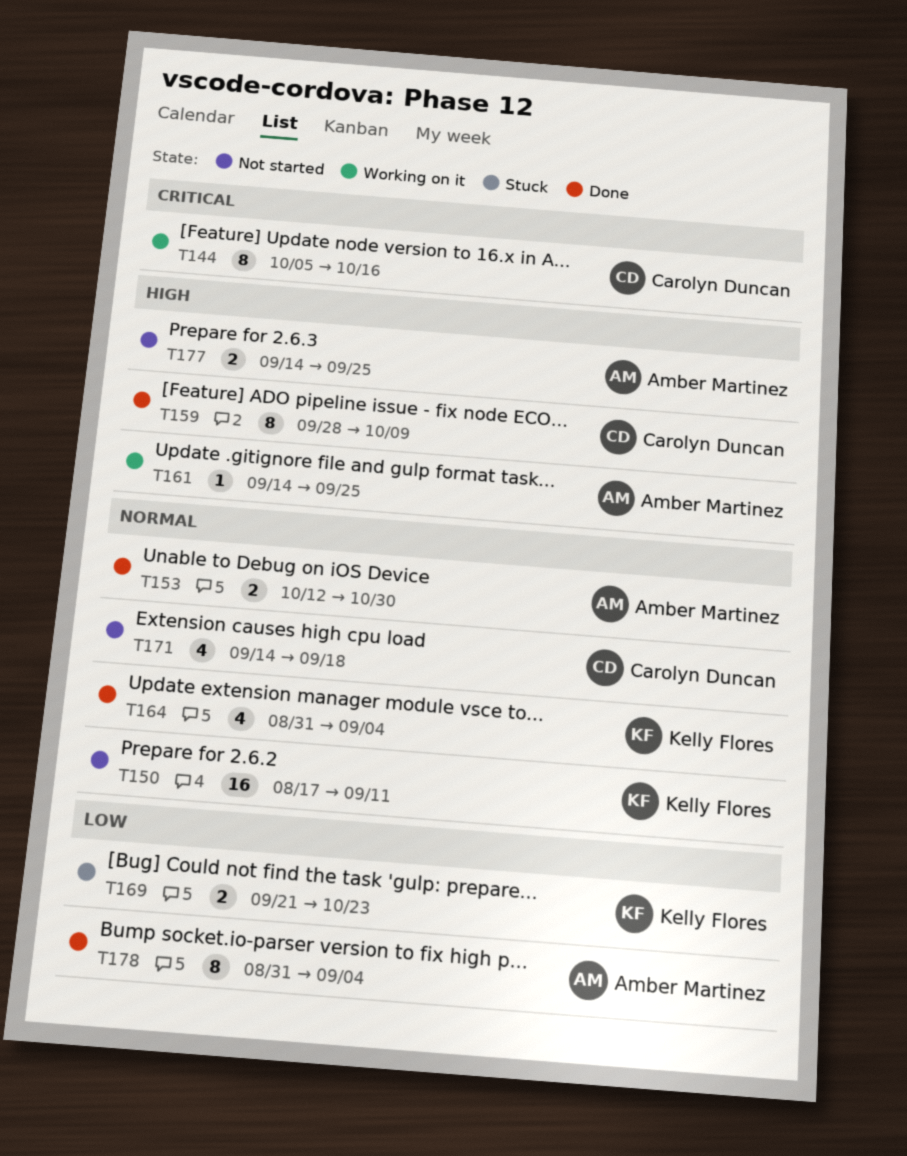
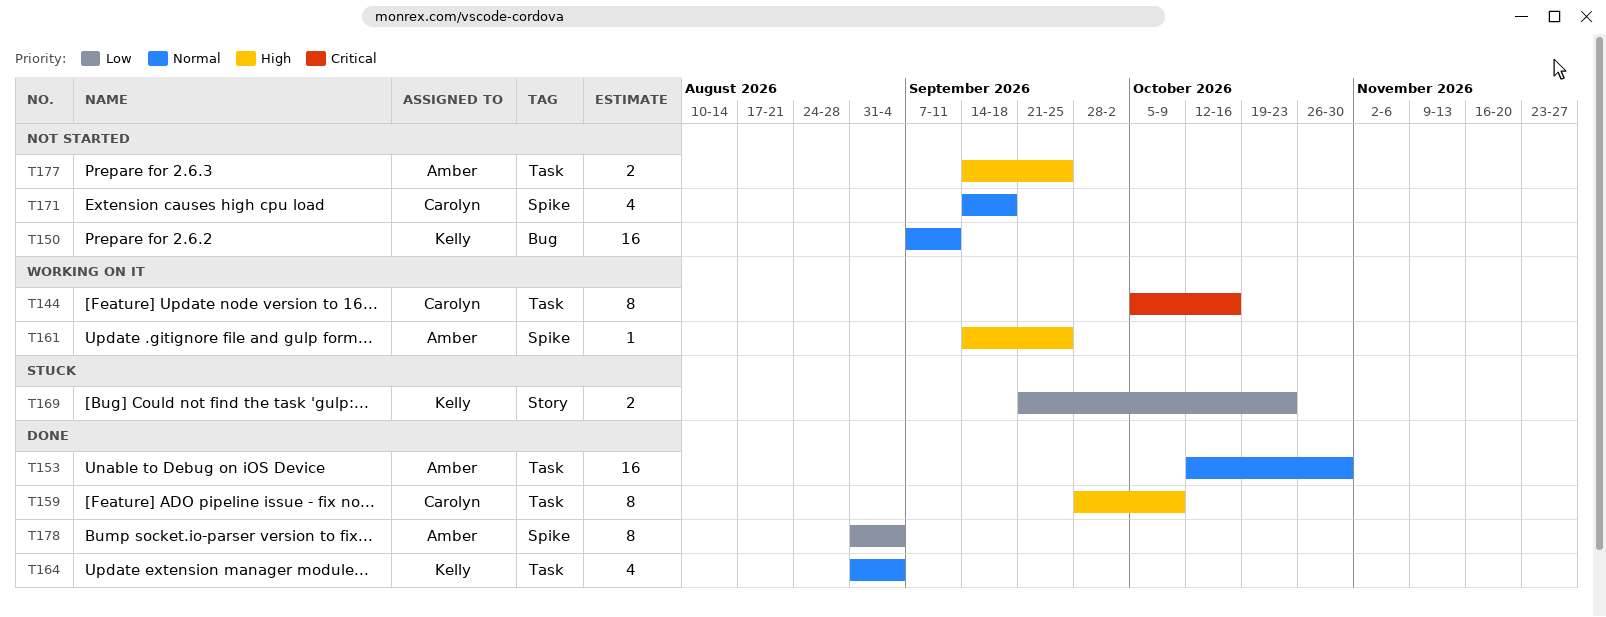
T150, start: Aug 17 -> Sep 7
T153, estimate: 2 -> 16

